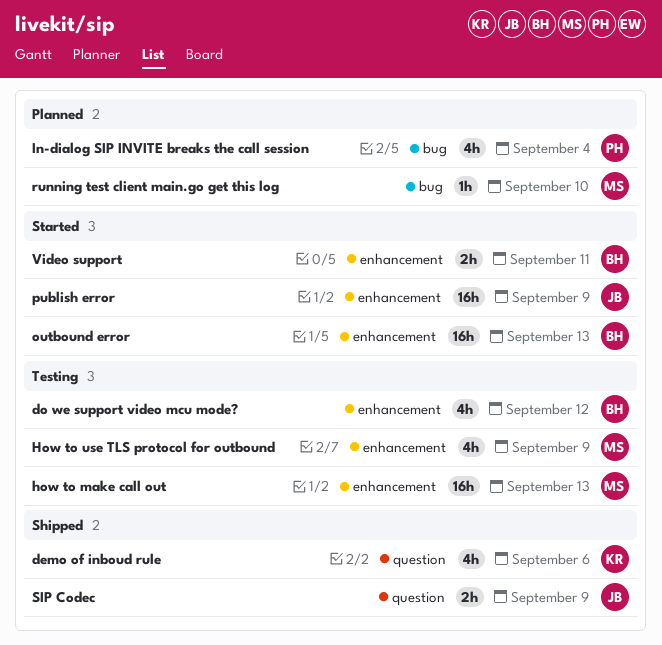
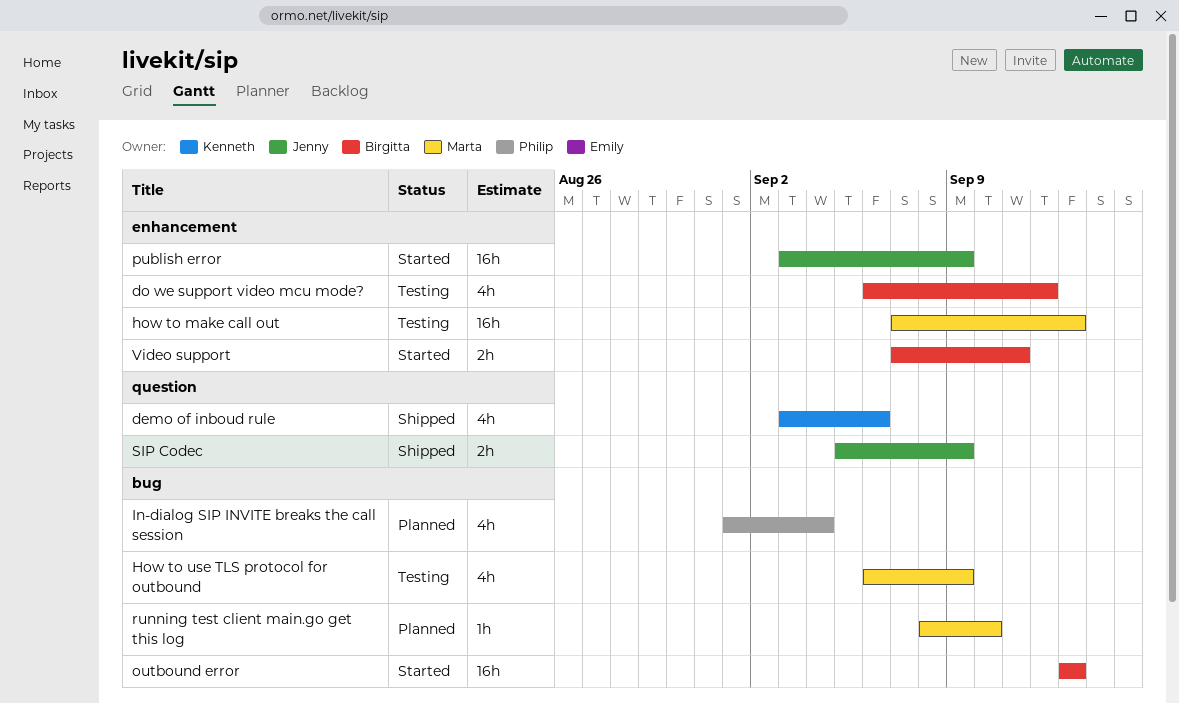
How to use TLS protocol for outbound, label: enhancement -> bug
outbound error, label: enhancement -> bug

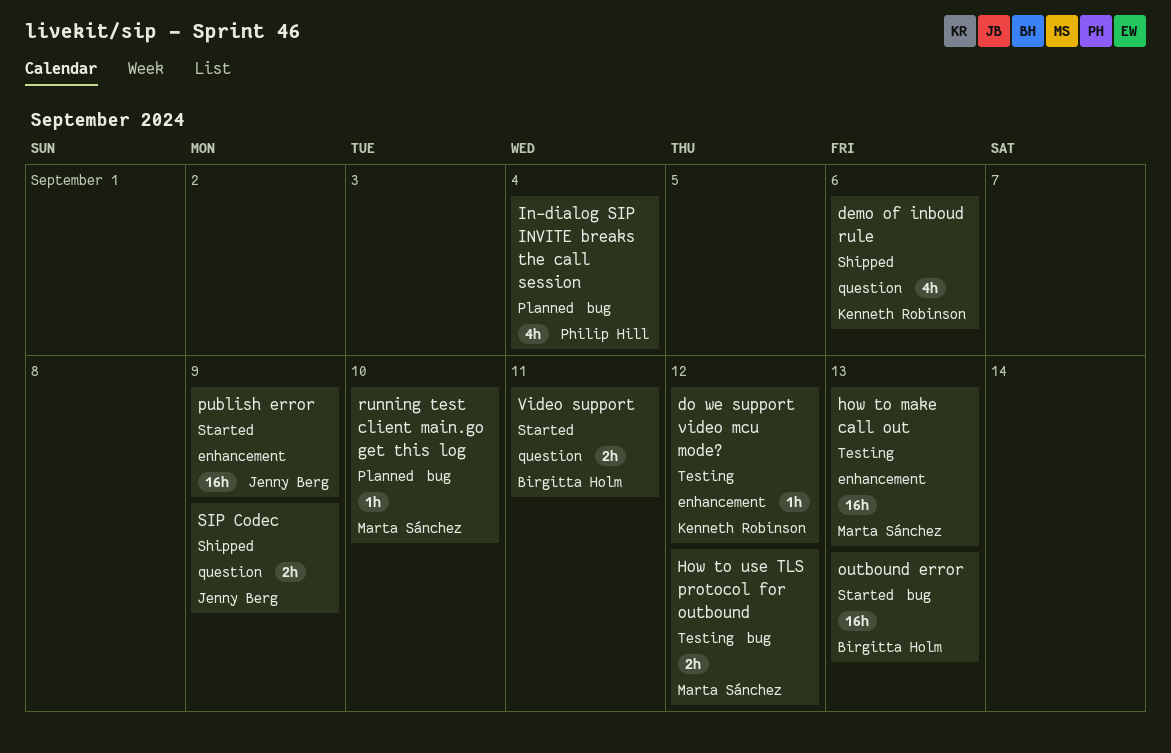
do we support video mcu mode?, owner: Birgitta Holm -> Kenneth Robinson
do we support video mcu mode?, estimate: 4h -> 1h
How to use TLS protocol for outbound, estimate: 4h -> 2h
How to use TLS protocol for outbound, due: Sep 9 -> Sep 12
Video support, label: enhancement -> question

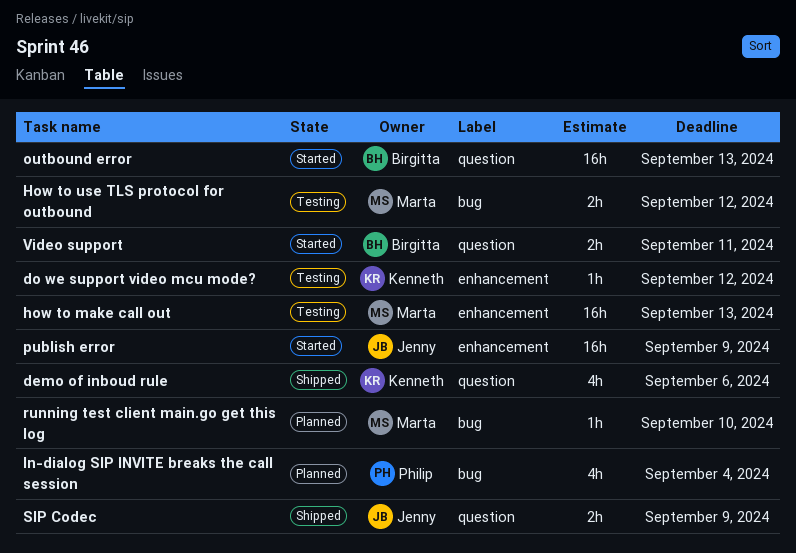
outbound error, label: bug -> question

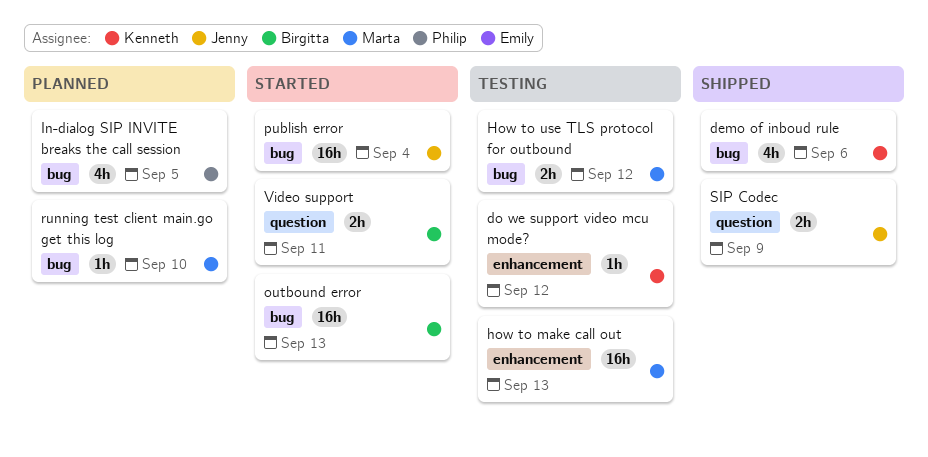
demo of inboud rule, label: question -> bug
In-dialog SIP INVITE breaks the call session, due: Sep 4 -> Sep 5
outbound error, label: question -> bug
publish error, label: enhancement -> bug
publish error, due: Sep 9 -> Sep 4

